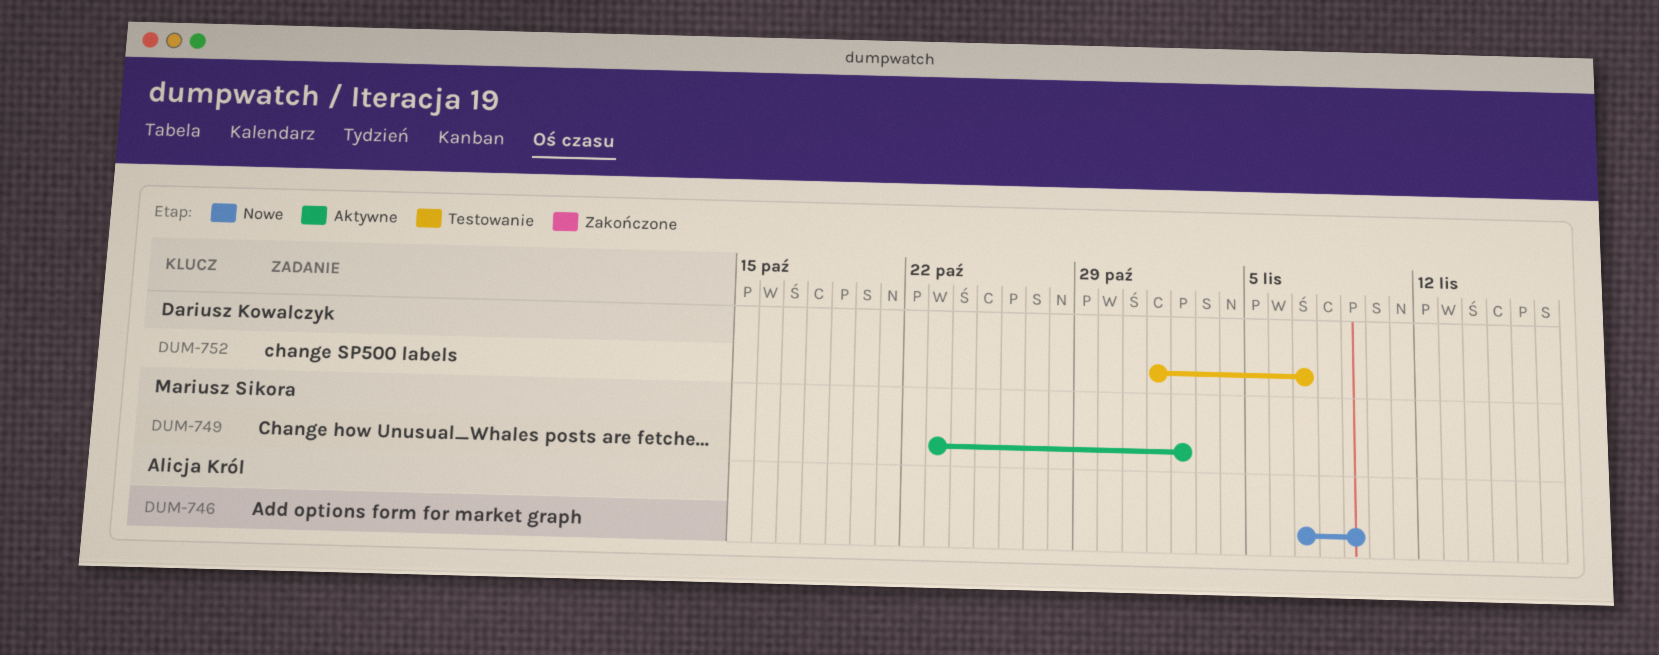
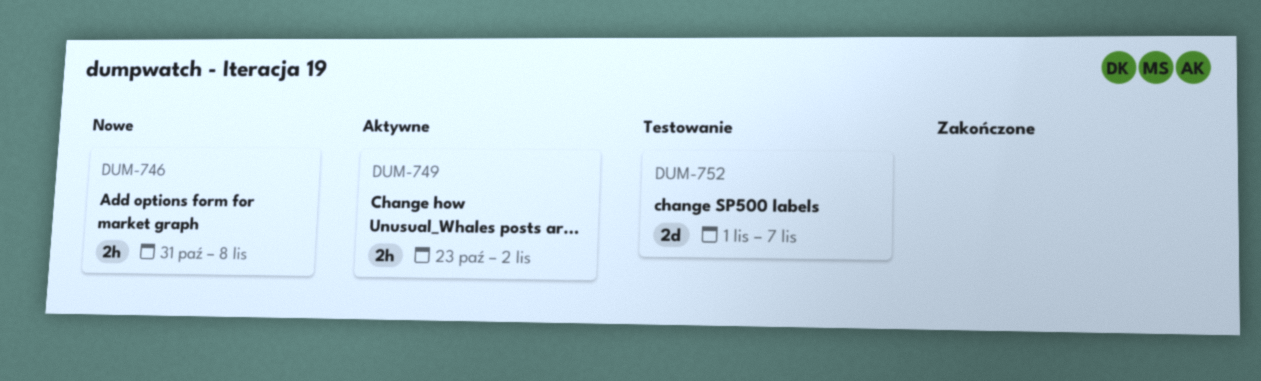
DUM-746, start: Nov 7 -> Oct 31
DUM-746, due: Nov 9 -> Nov 8

